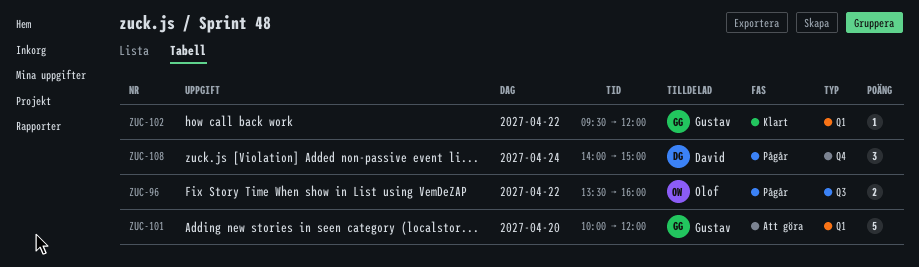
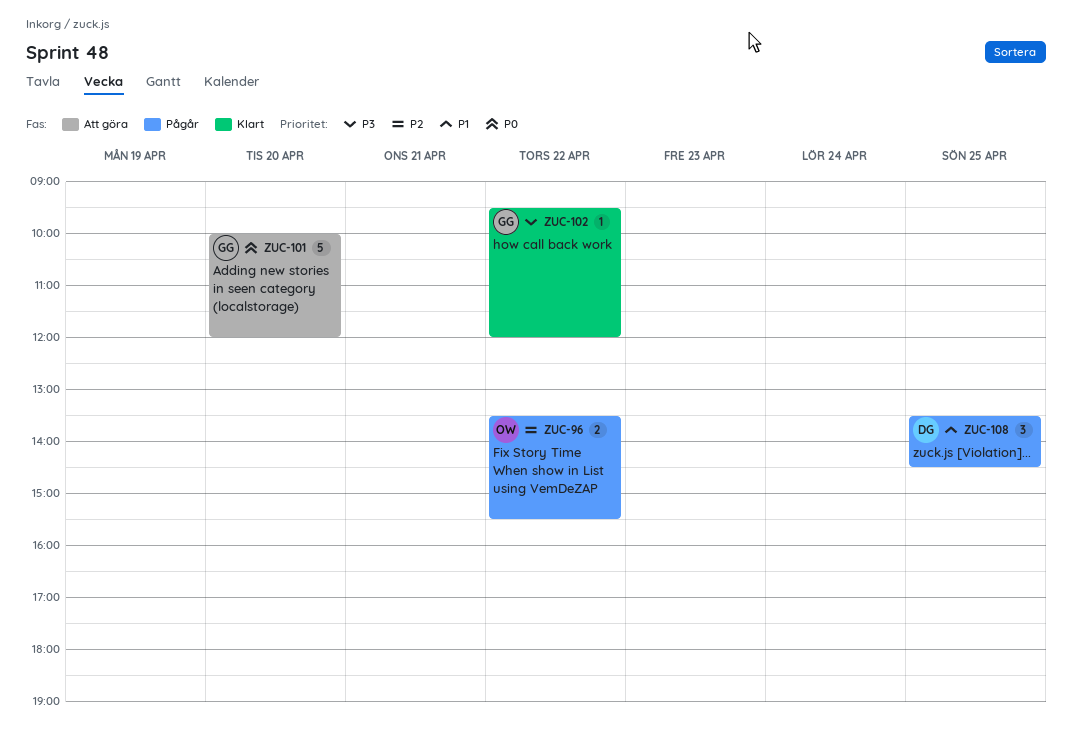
ZUC-96, ends: 16:00 -> 15:30
ZUC-108, day: Apr 24 -> Apr 25
ZUC-108, begins: 14:00 -> 13:30
ZUC-108, ends: 15:00 -> 14:30

